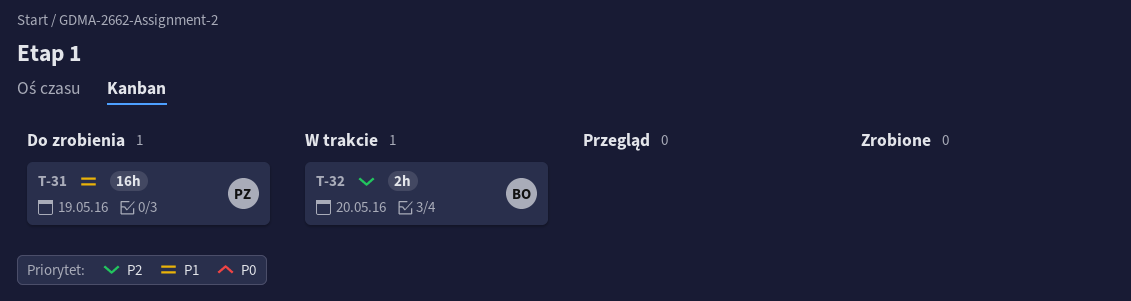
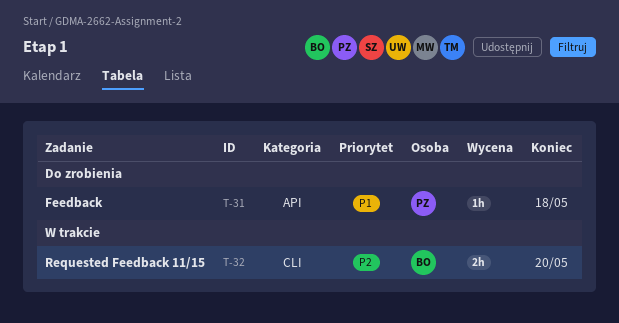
T-31, estimate: 16h -> 1h
T-31, due: May 19 -> May 18

